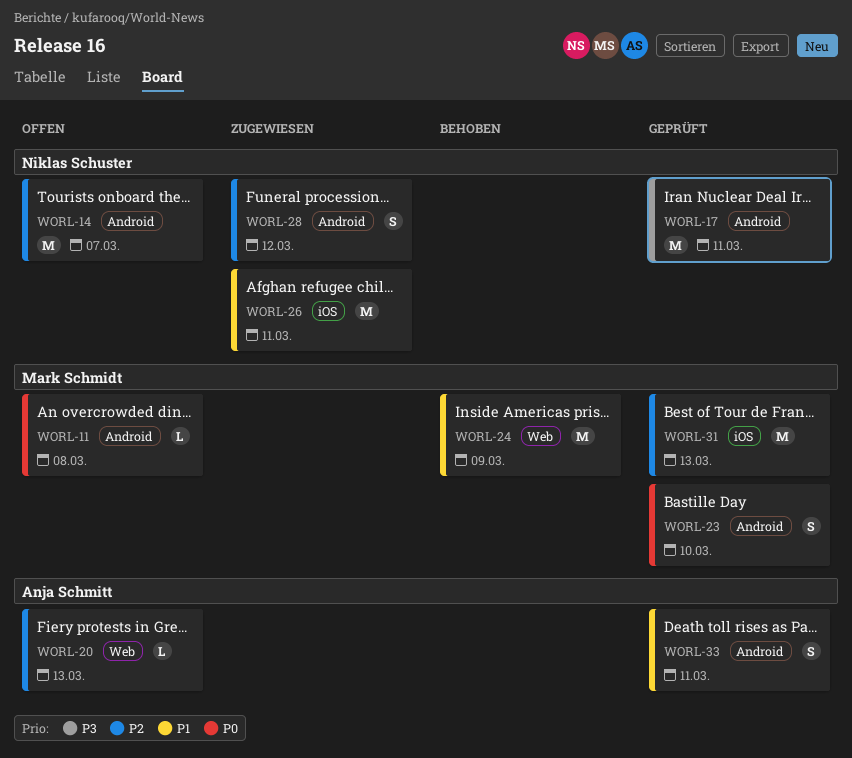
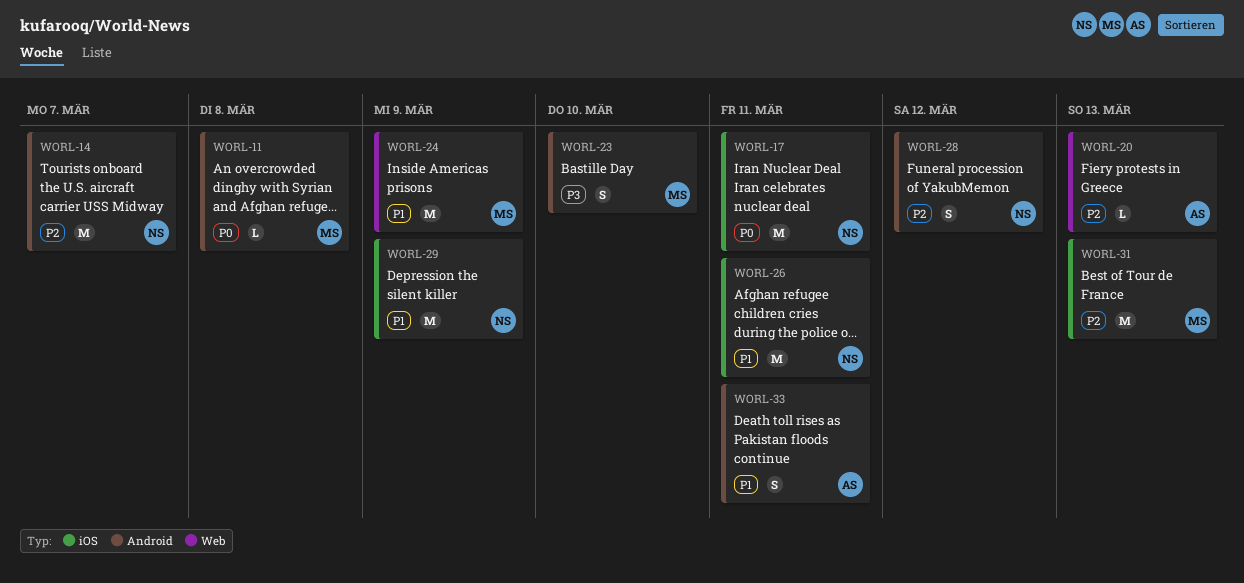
WORL-17, priority: P3 -> P0
WORL-17, label: Android -> iOS
WORL-23, priority: P0 -> P3
WORL-29: none -> present

